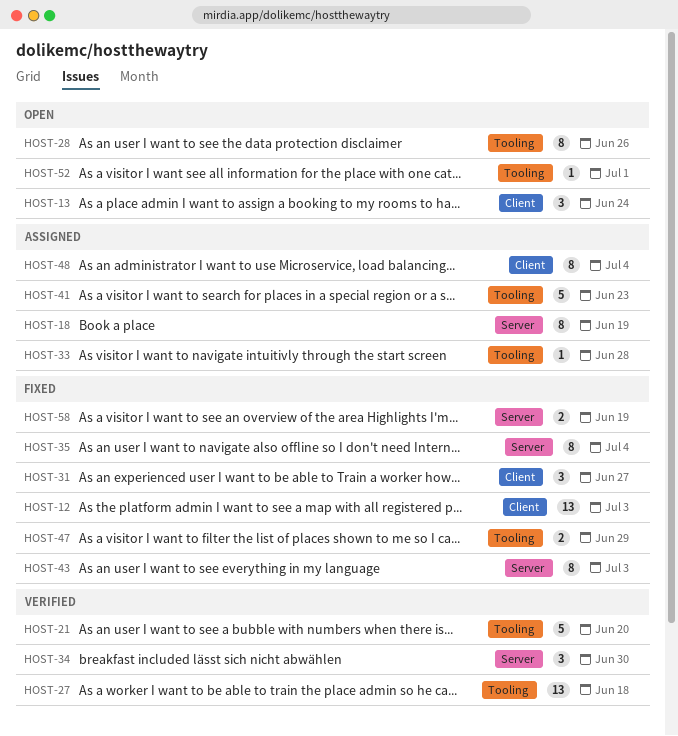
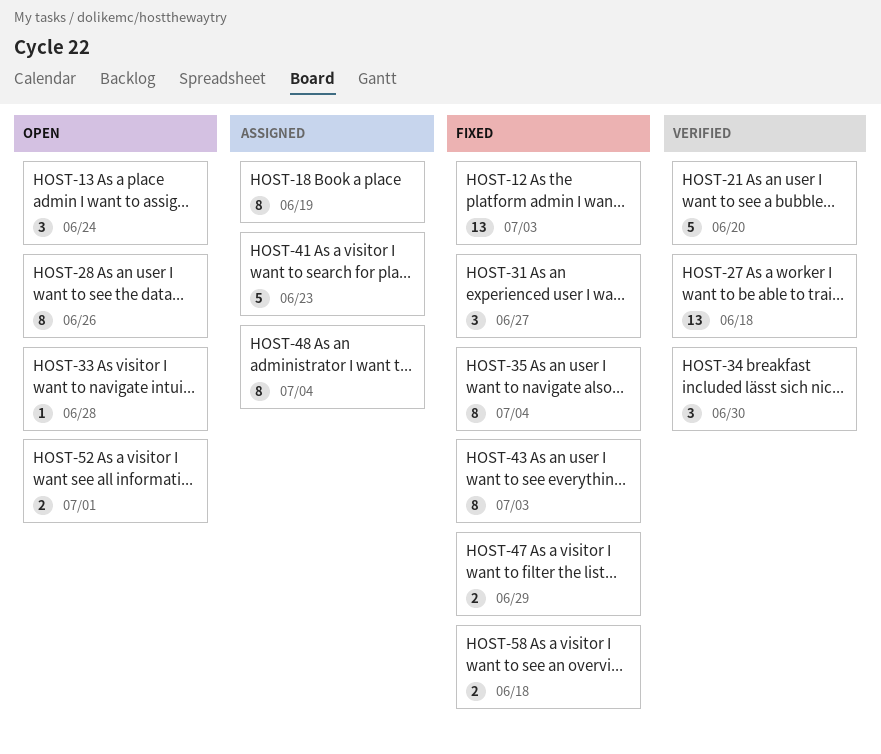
HOST-33, status: Assigned -> Open
HOST-52, estimate: 1 -> 2
HOST-58, due: Jun 19 -> Jun 18

